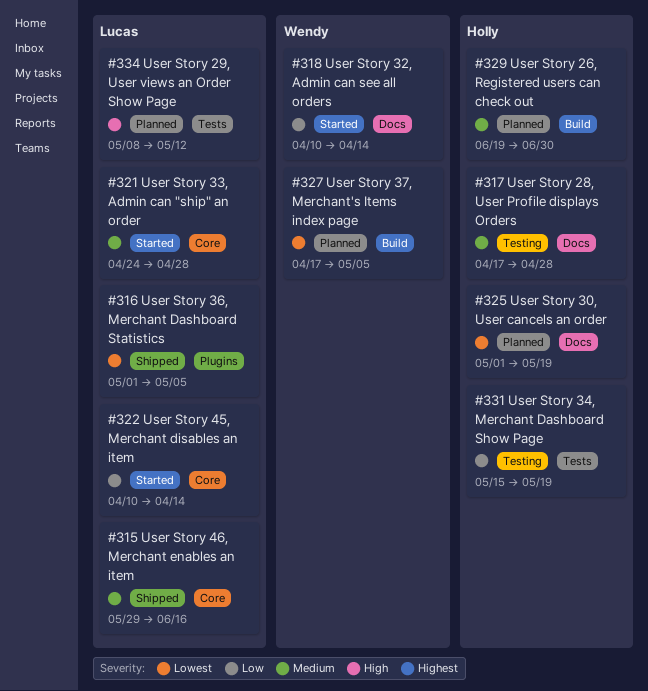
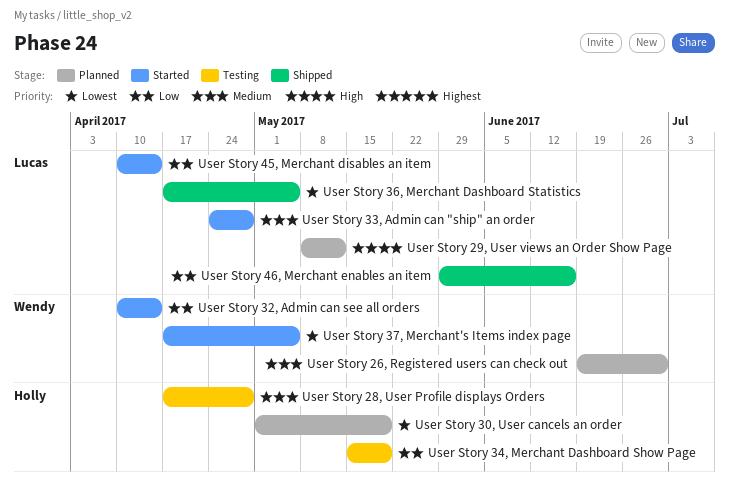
User Story 26, Registered users can check out, owner: Holly -> Wendy
User Story 36, Merchant Dashboard Statistics, start: May 1 -> Apr 17
User Story 37, Merchant's Items index page, status: Planned -> Started
User Story 46, Merchant enables an item, priority: Medium -> Low

